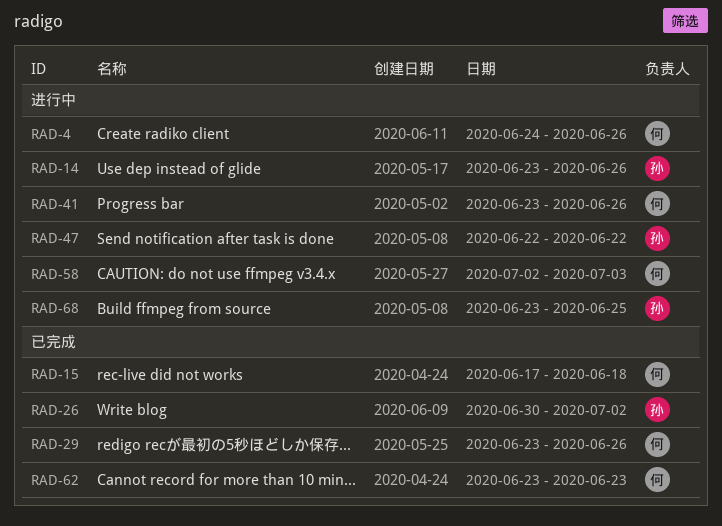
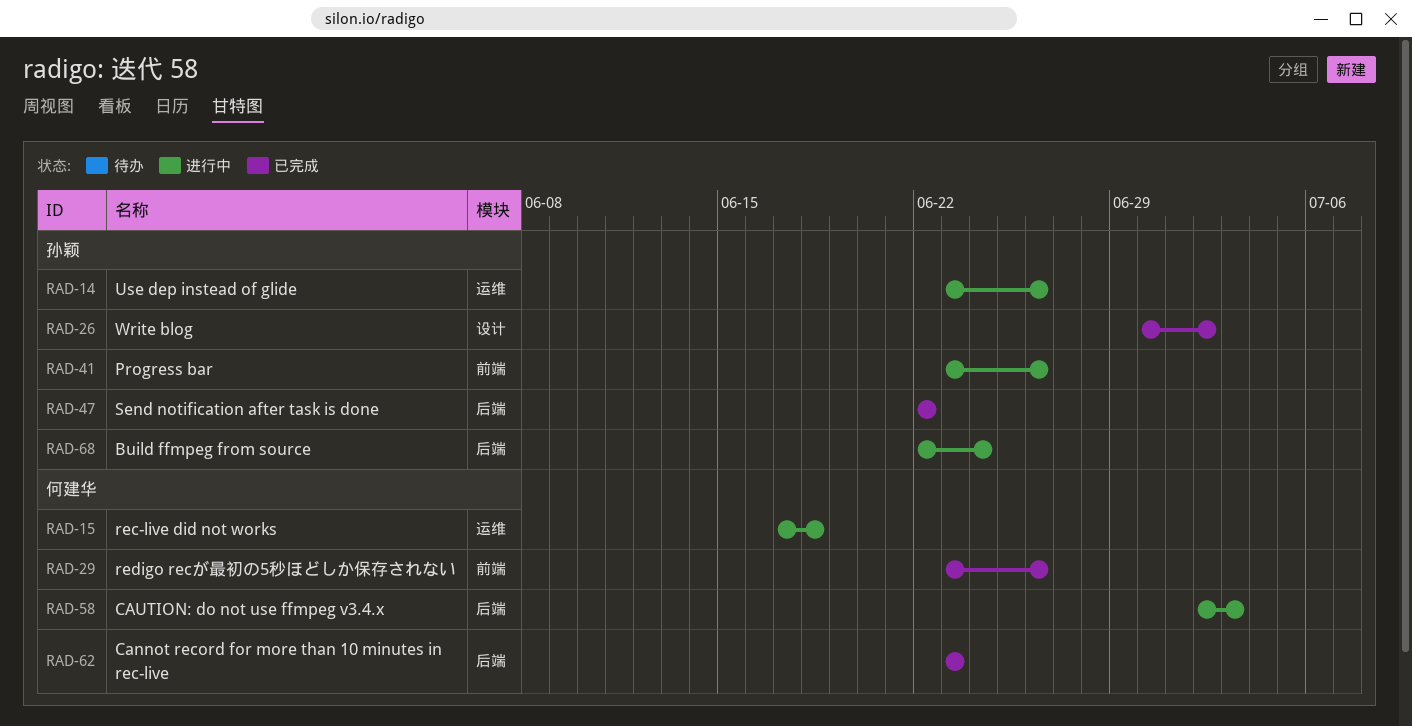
RAD-4: present -> none
RAD-15, status: 已完成 -> 进行中
RAD-41, owner: 何建华 -> 孙颖
RAD-47, status: 进行中 -> 已完成
RAD-68, start: Jun 23 -> Jun 22
RAD-68, due: Jun 25 -> Jun 24

